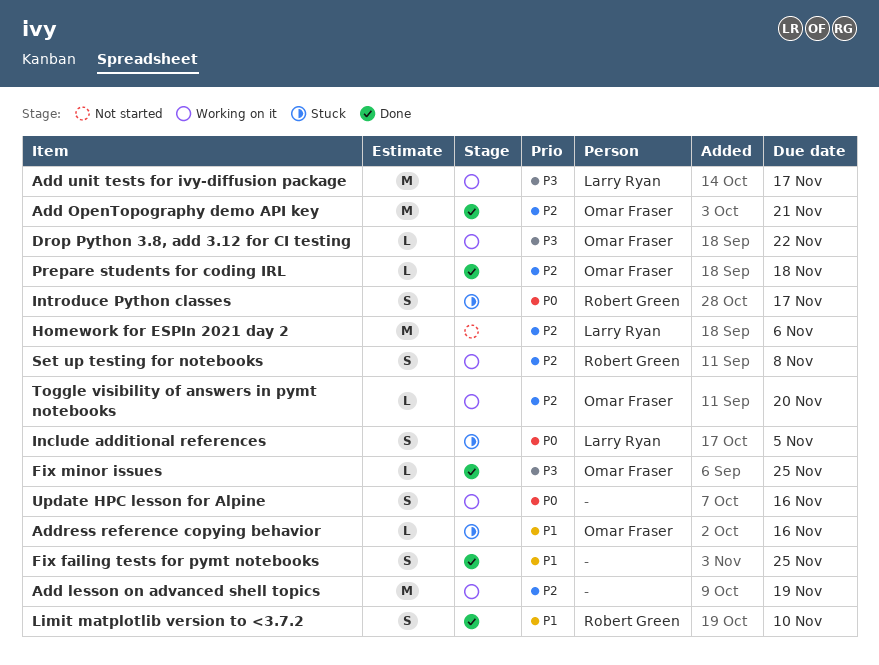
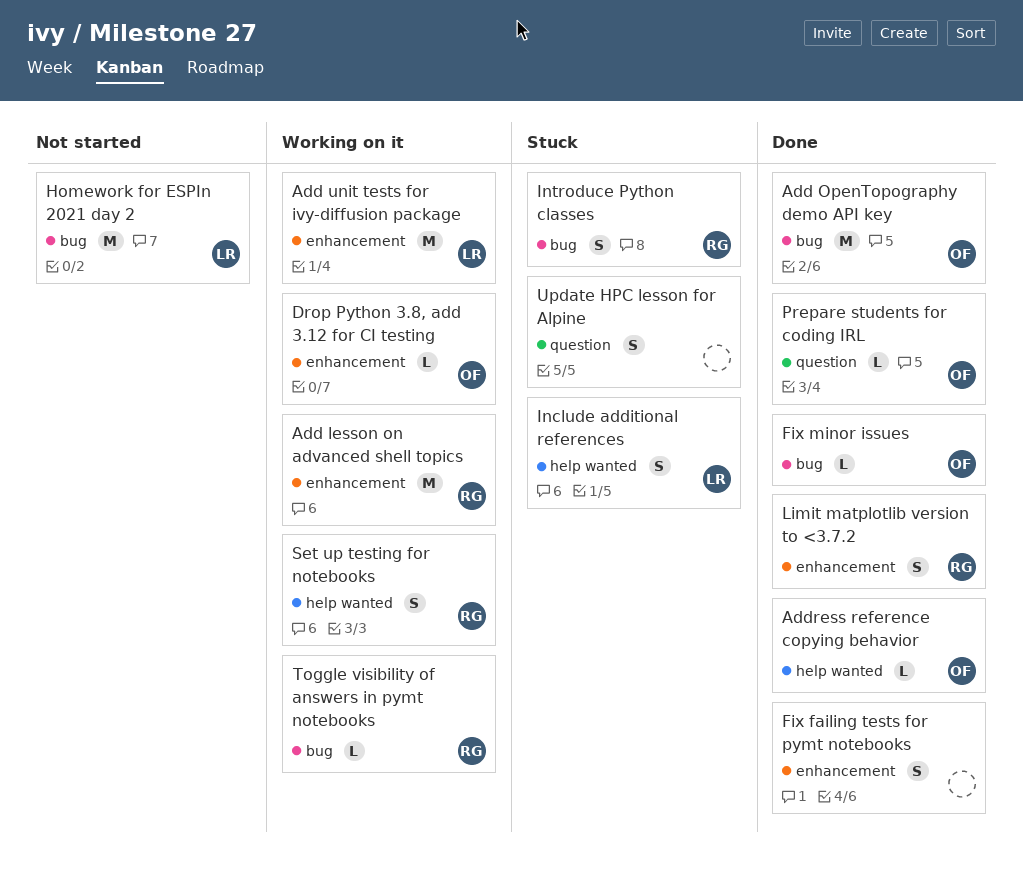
Add lesson on advanced shell topics, owner: none -> Robert Green
Address reference copying behavior, status: Stuck -> Done
Toggle visibility of answers in pymt notebooks, owner: Omar Fraser -> Robert Green
Update HPC lesson for Alpine, status: Working on it -> Stuck

